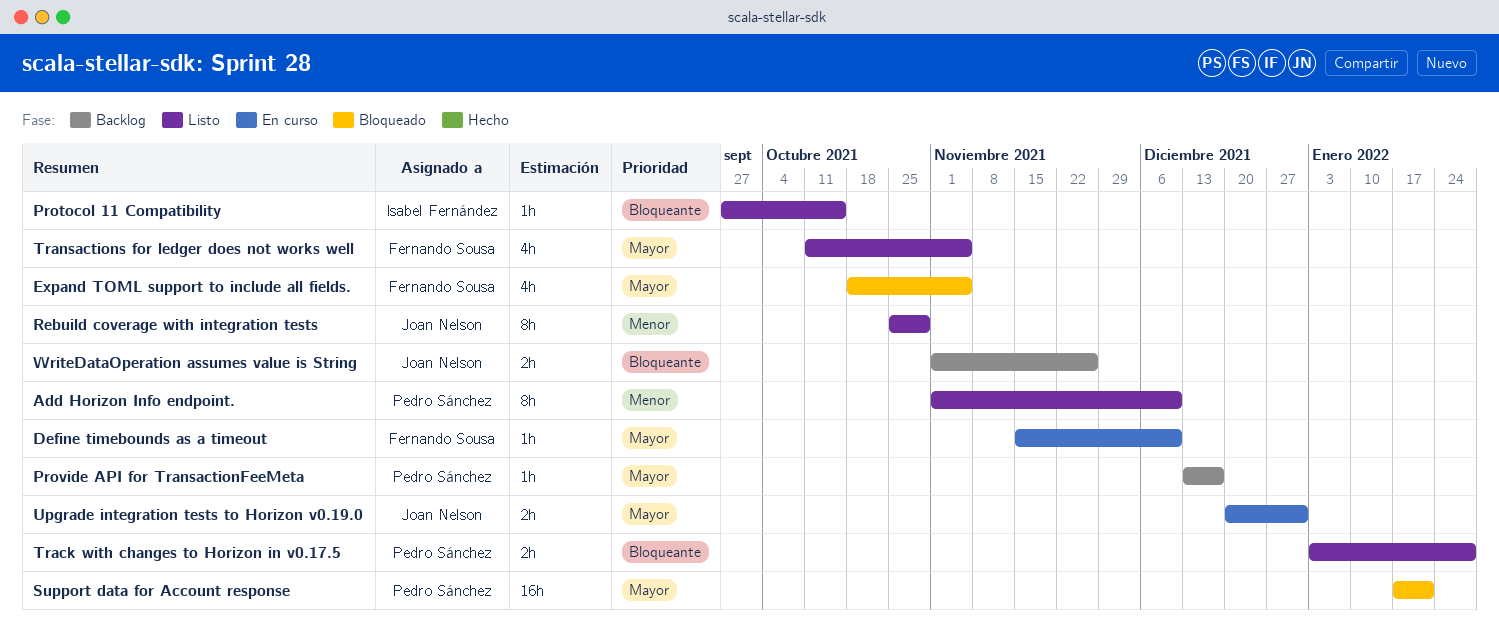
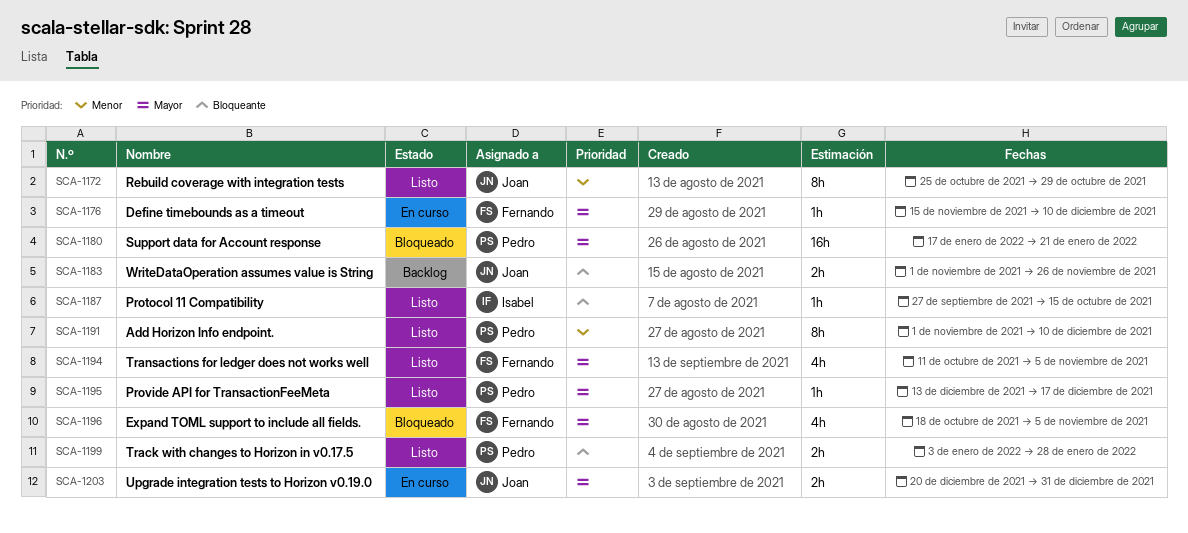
Provide API for TransactionFeeMeta, status: Backlog -> Listo

